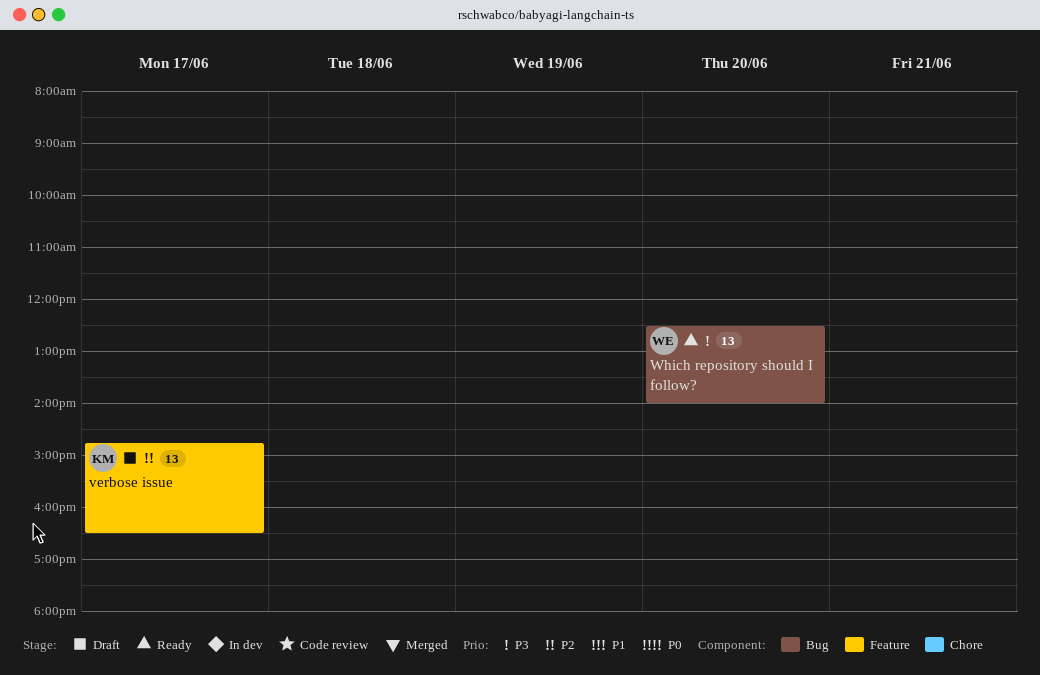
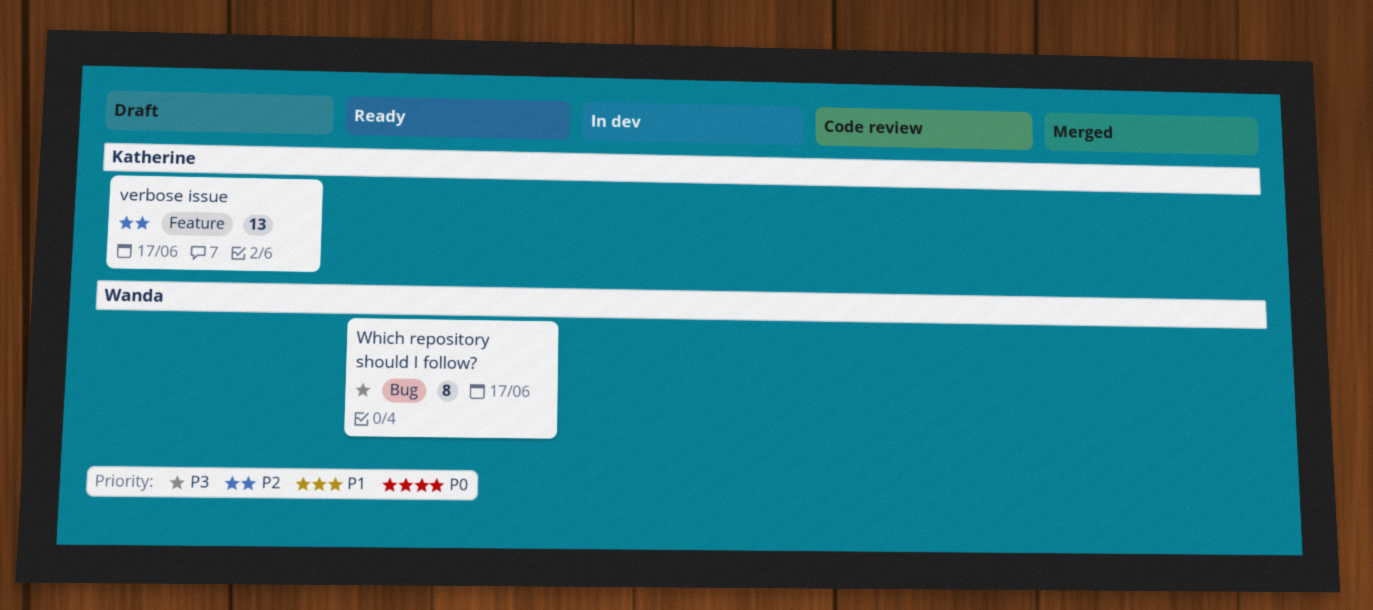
Which repository should I follow?, estimate: 13 -> 8
Which repository should I follow?, day: Jun 20 -> Jun 17

